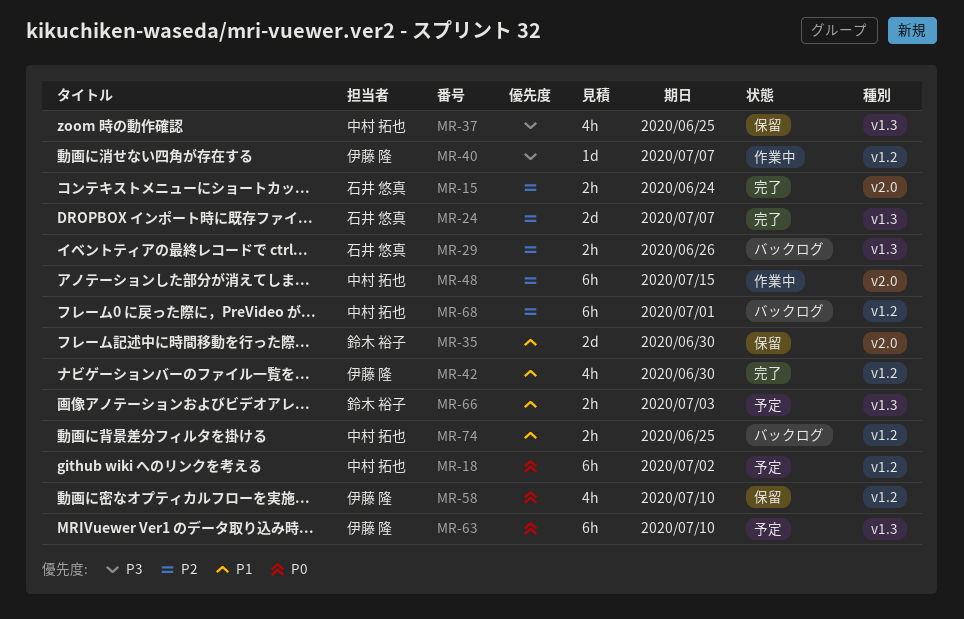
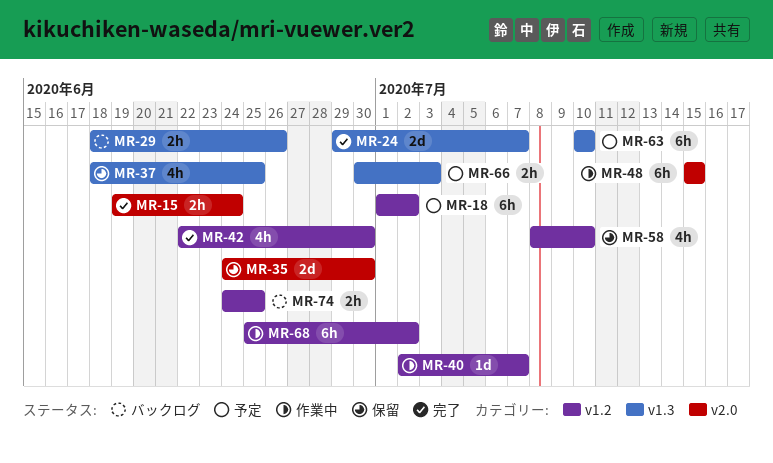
MR-68, status: バックログ -> 作業中
MR-68, due: Jul 1 -> Jul 2

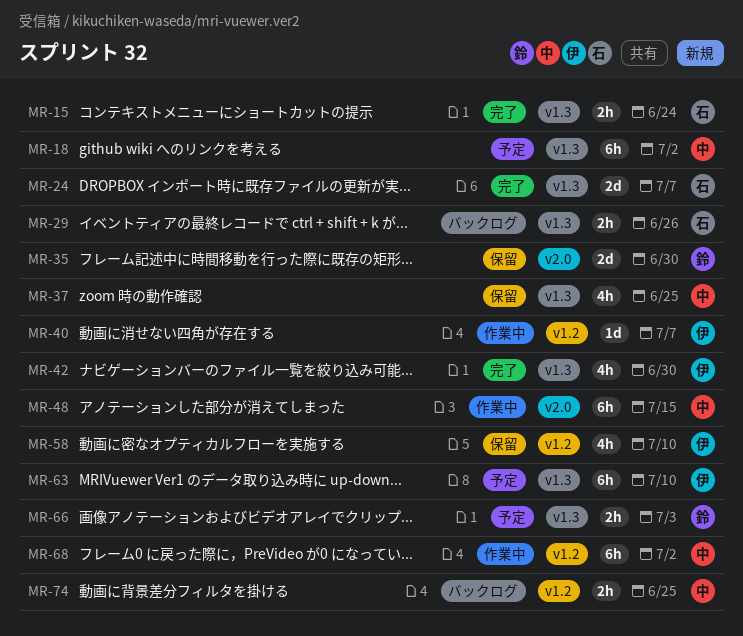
MR-15, label: v2.0 -> v1.3
MR-18, label: v1.2 -> v1.3
MR-42, label: v1.2 -> v1.3

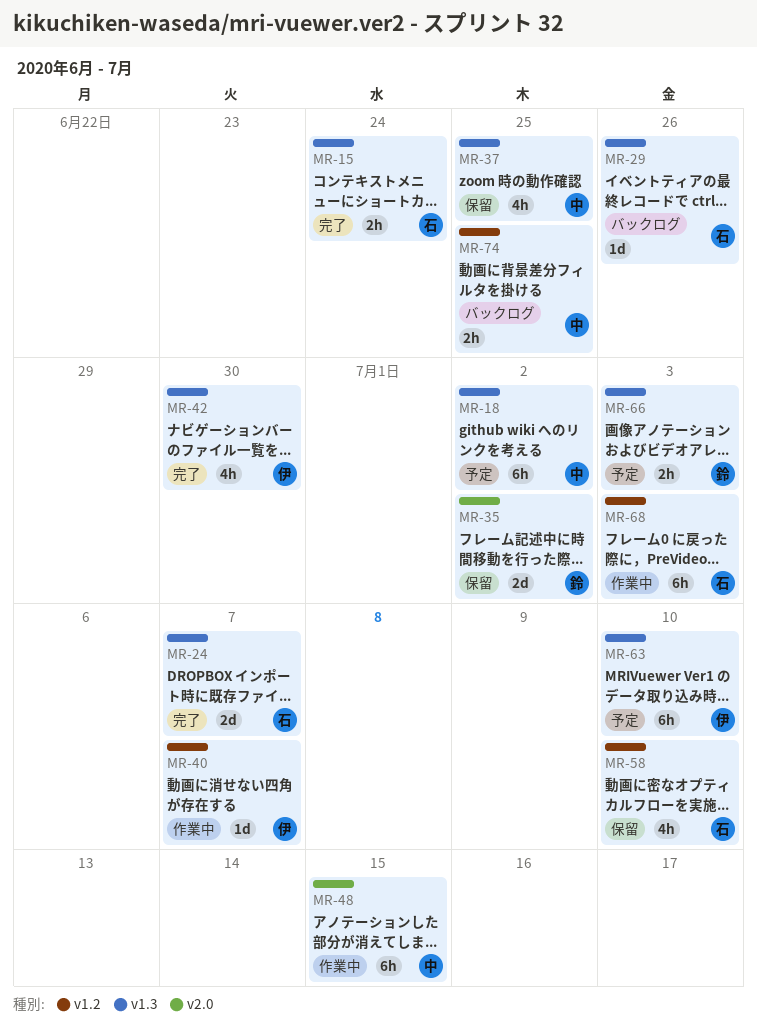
MR-29, estimate: 2h -> 1d
MR-35, due: Jun 30 -> Jul 2
MR-58, owner: 伊 -> 石
MR-68, owner: 中 -> 石
MR-68, due: Jul 2 -> Jul 3

